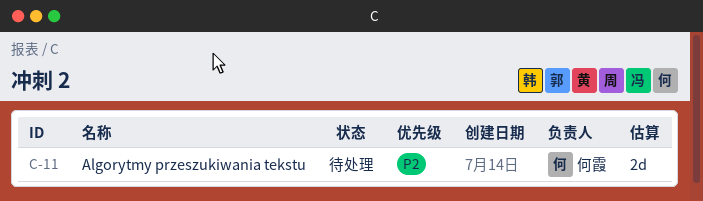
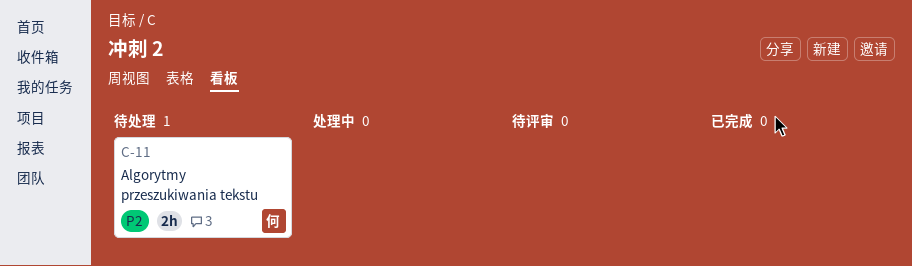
C-11, estimate: 2d -> 2h

